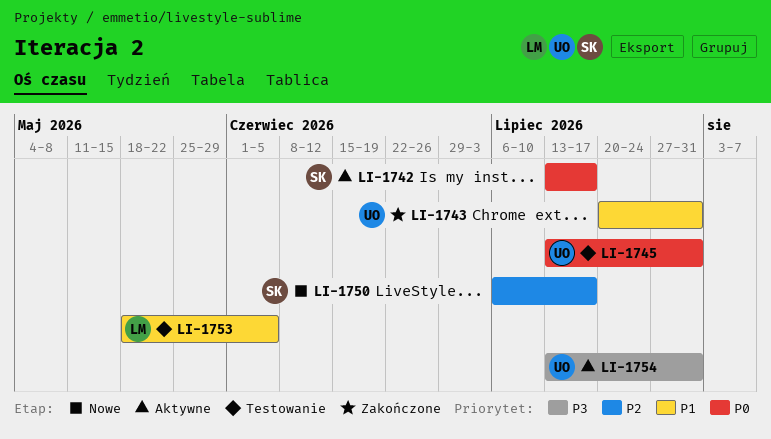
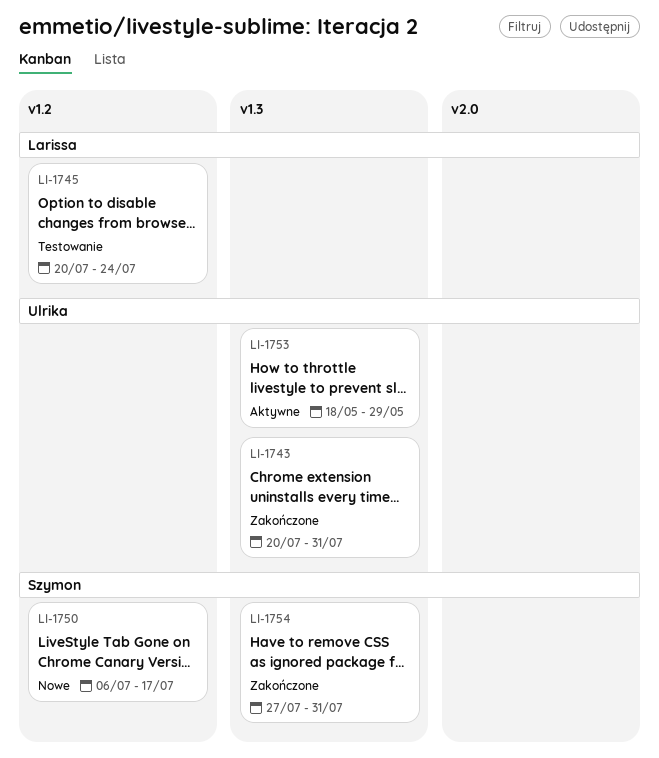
LI-1742: present -> none
LI-1745, owner: Ulrika -> Larissa
LI-1745, start: Jul 13 -> Jul 20
LI-1745, due: Jul 31 -> Jul 24
LI-1753, status: Testowanie -> Aktywne
LI-1753, owner: Larissa -> Ulrika
LI-1753, due: Jun 5 -> May 29
LI-1754, status: Aktywne -> Zakończone
LI-1754, owner: Ulrika -> Szymon
LI-1754, start: Jul 13 -> Jul 27

